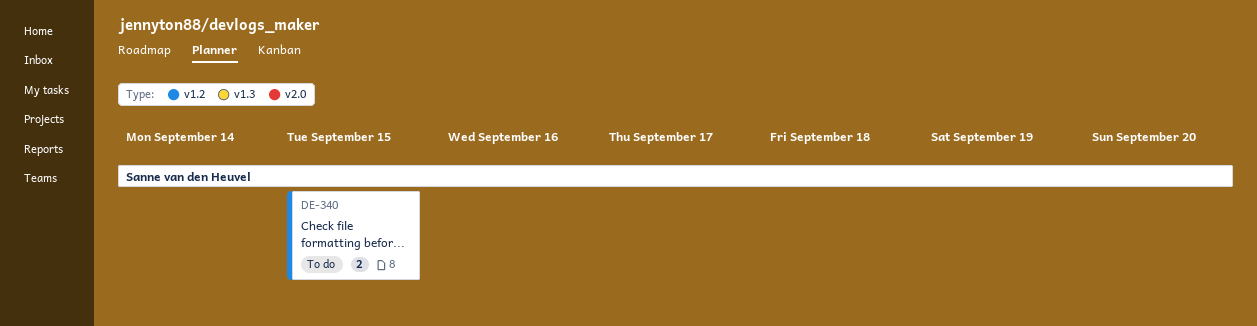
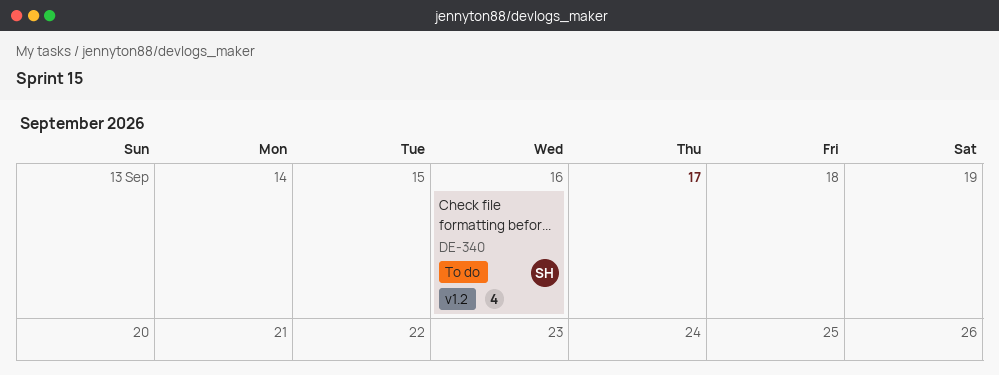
DE-340, estimate: 2 -> 4
DE-340, due: Sep 15 -> Sep 16

